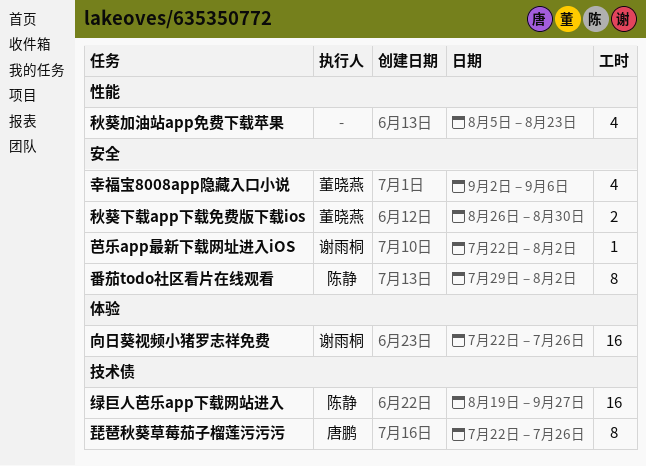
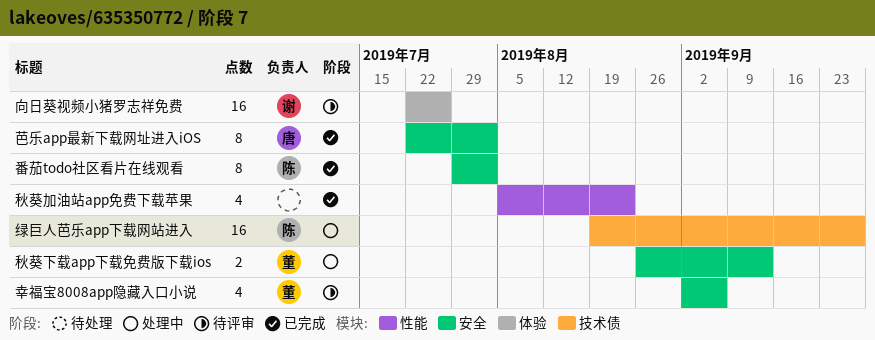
琵琶秋葵草莓茄子榴莲污污污: present -> none
秋葵下载app下载免费版下载ios, due: Aug 30 -> Sep 13
芭乐app最新下载网址进入iOS, owner: 谢雨桐 -> 唐鹏
芭乐app最新下载网址进入iOS, estimate: 1 -> 8

